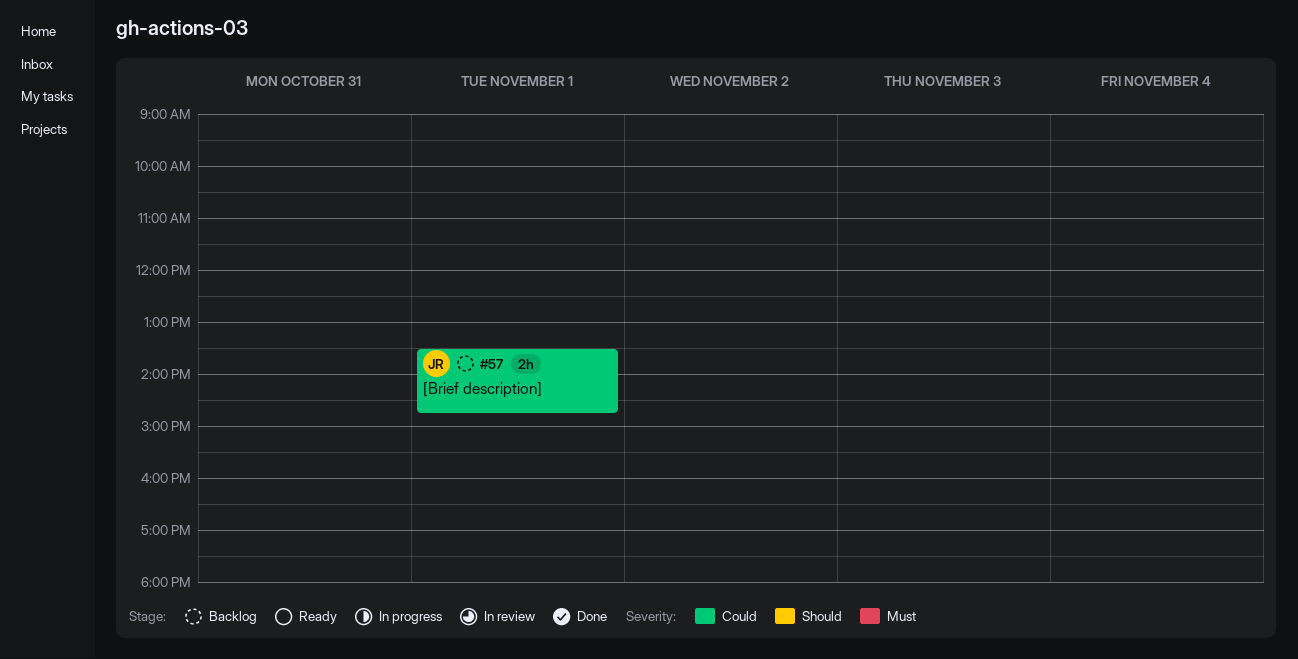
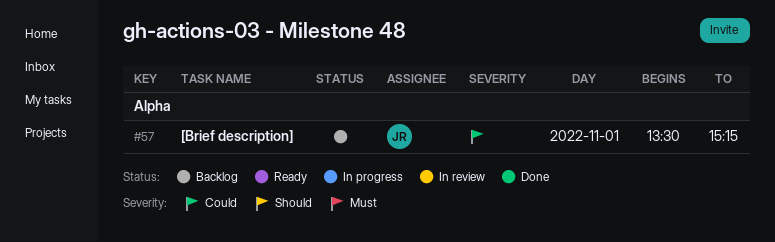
#57, ends: 14:45 -> 15:15

